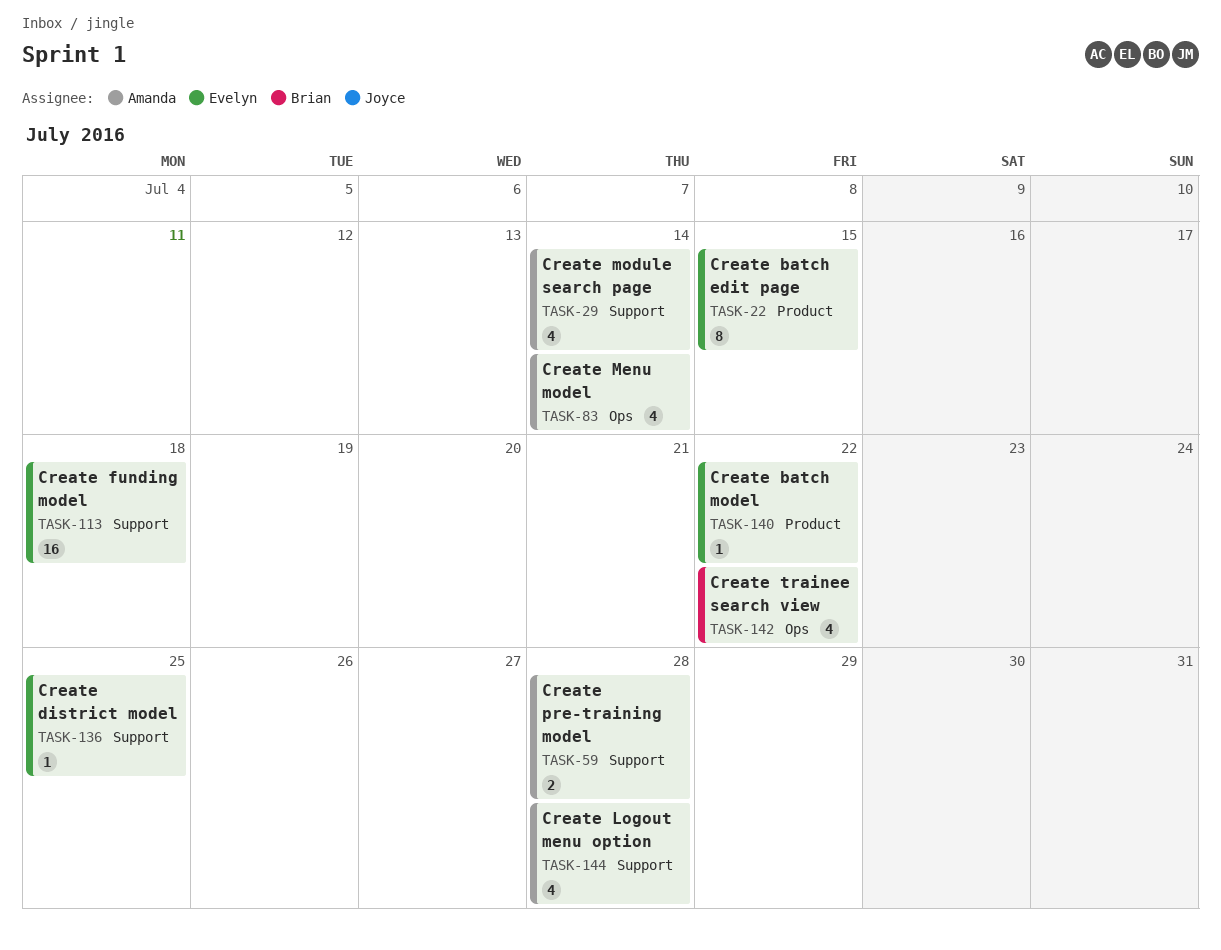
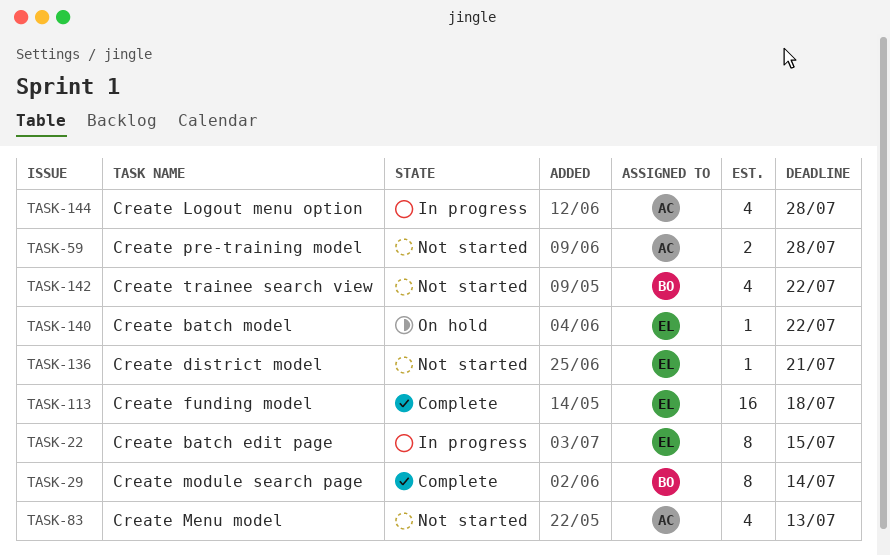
TASK-29, owner: Amanda -> Brian
TASK-29, estimate: 4 -> 8
TASK-83, due: Jul 14 -> Jul 13
TASK-136, due: Jul 25 -> Jul 21

